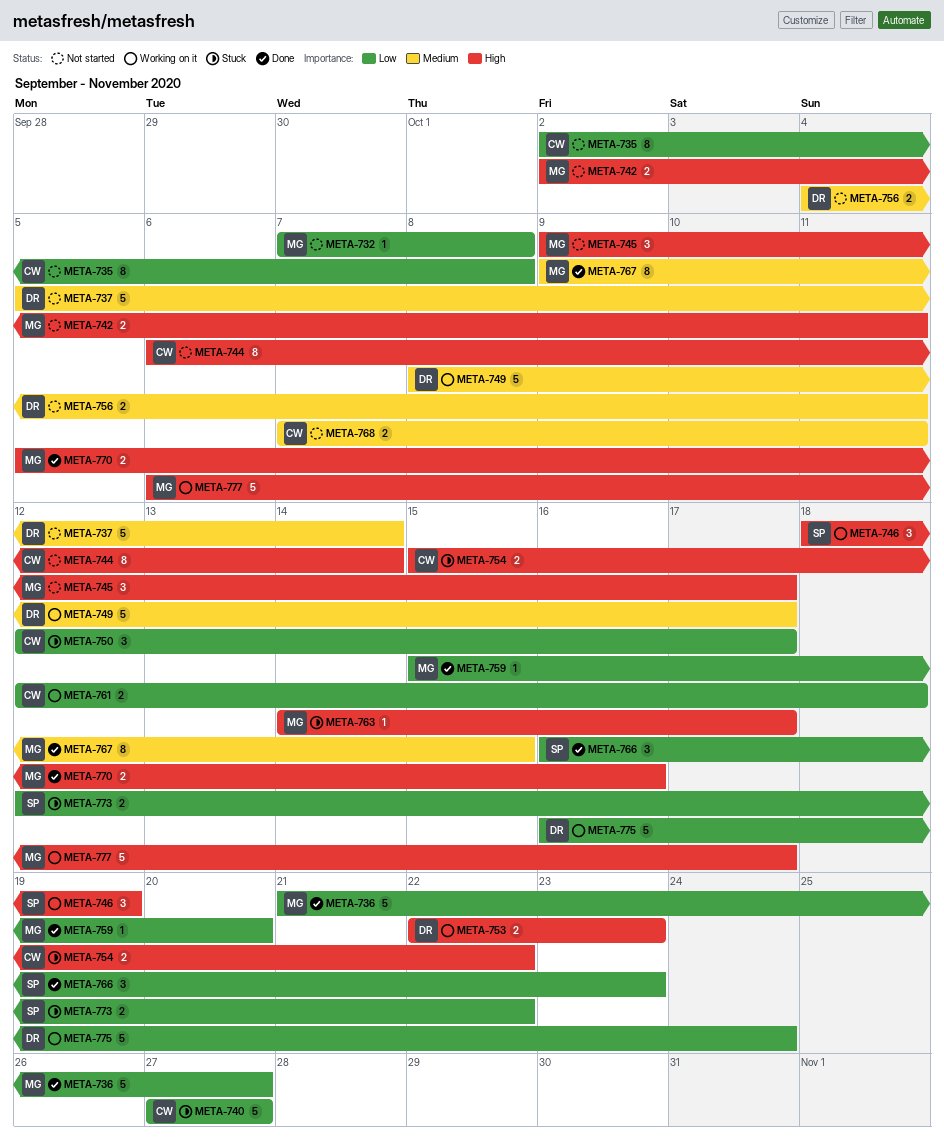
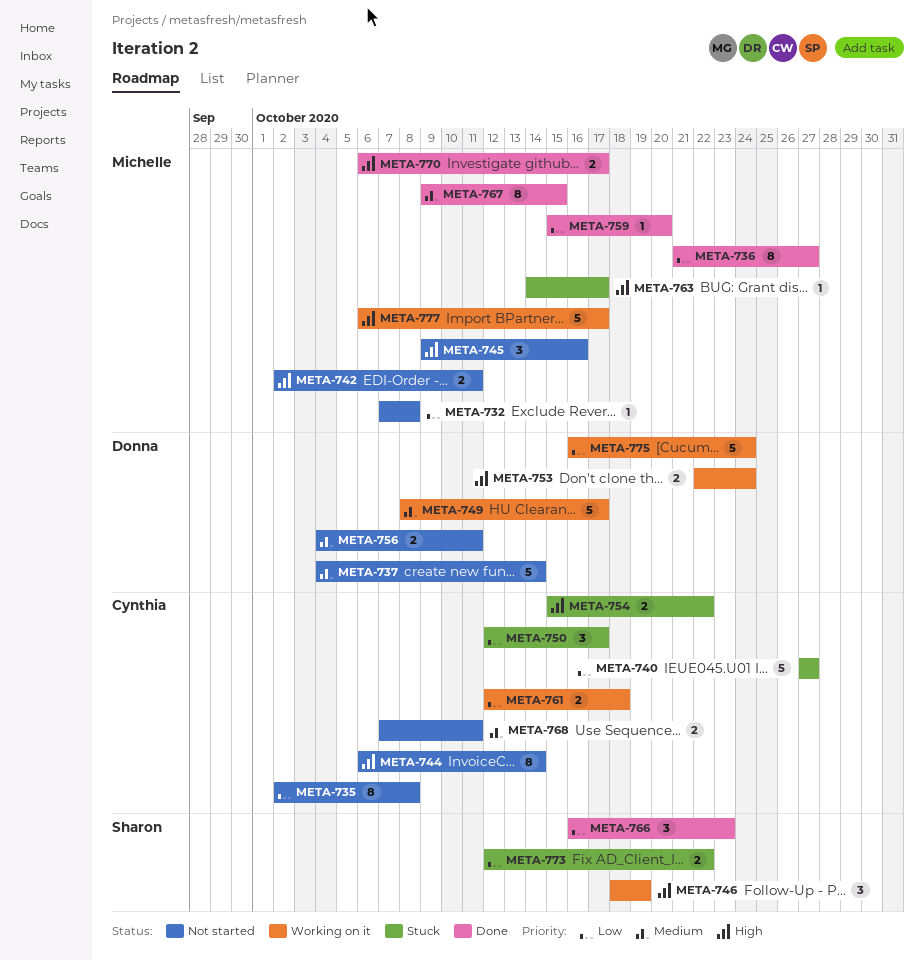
META-736, estimate: 5 -> 8
META-737, start: Oct 5 -> Oct 4
META-745, due: Oct 17 -> Oct 16
META-753, due: Oct 23 -> Oct 24
META-770, start: Oct 5 -> Oct 6
META-770, due: Oct 16 -> Oct 17

